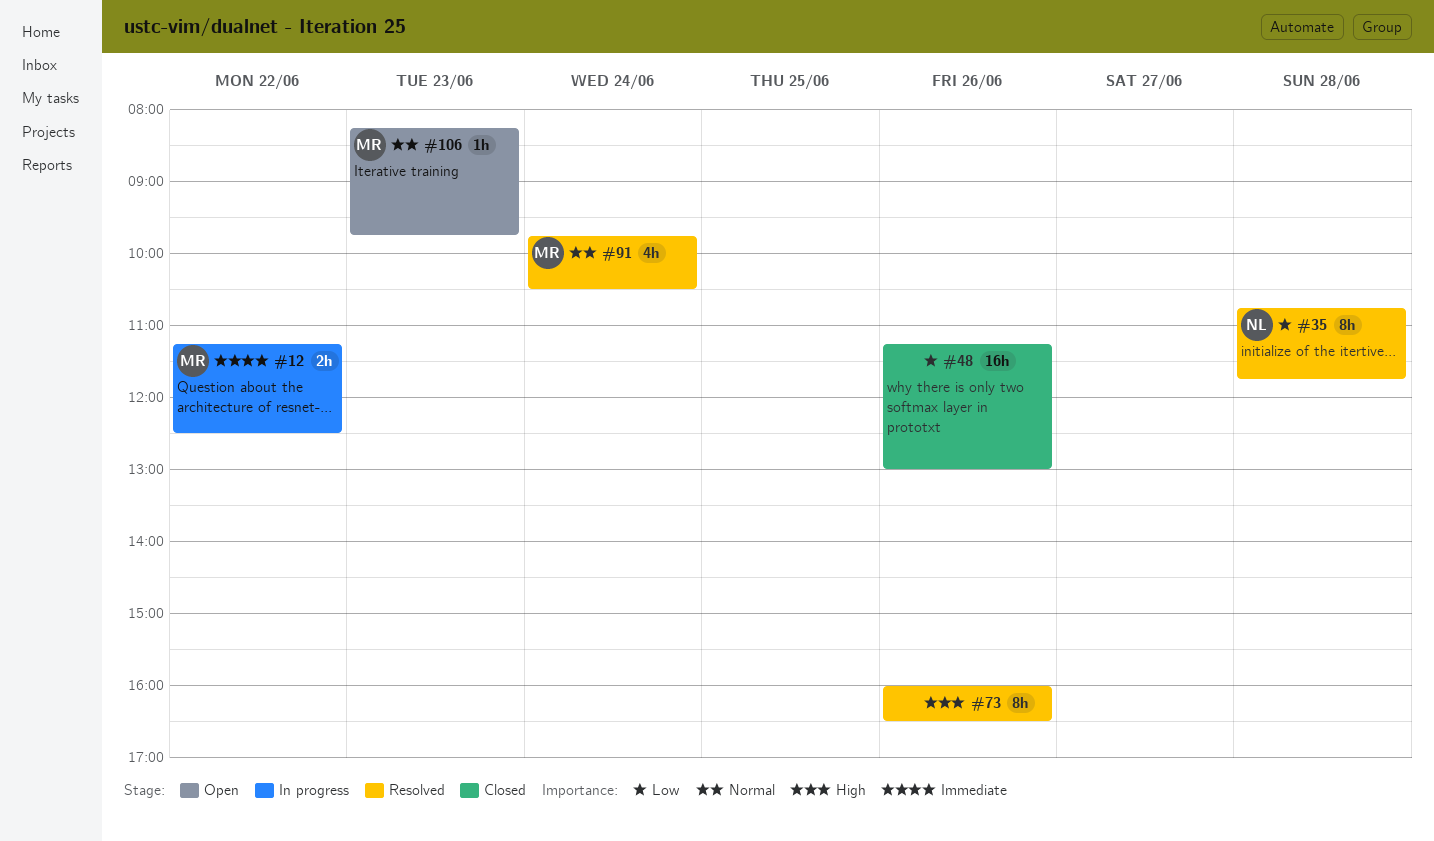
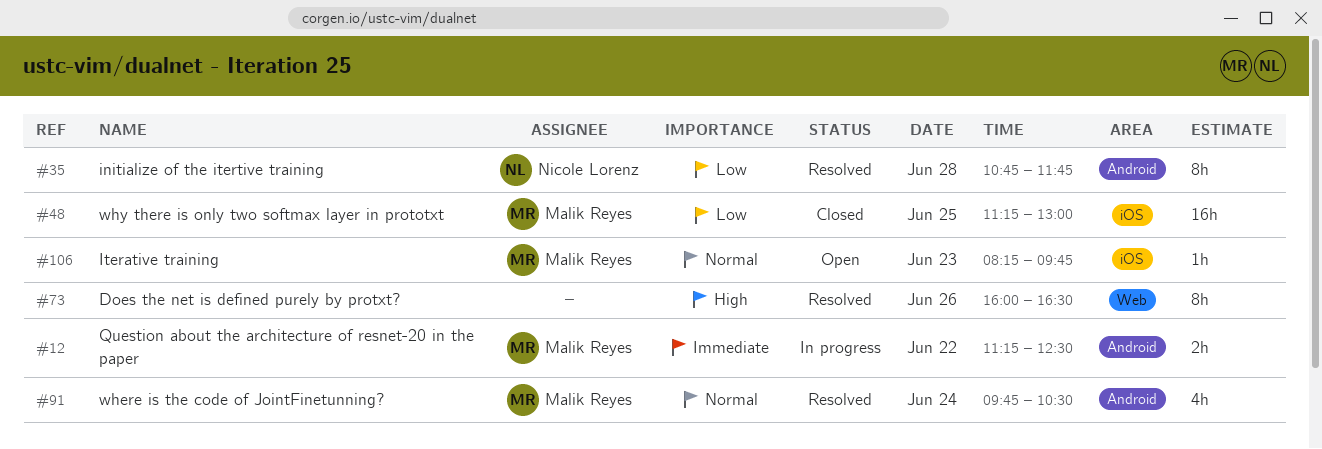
#48, owner: none -> Malik Reyes
#48, day: Jun 26 -> Jun 25

